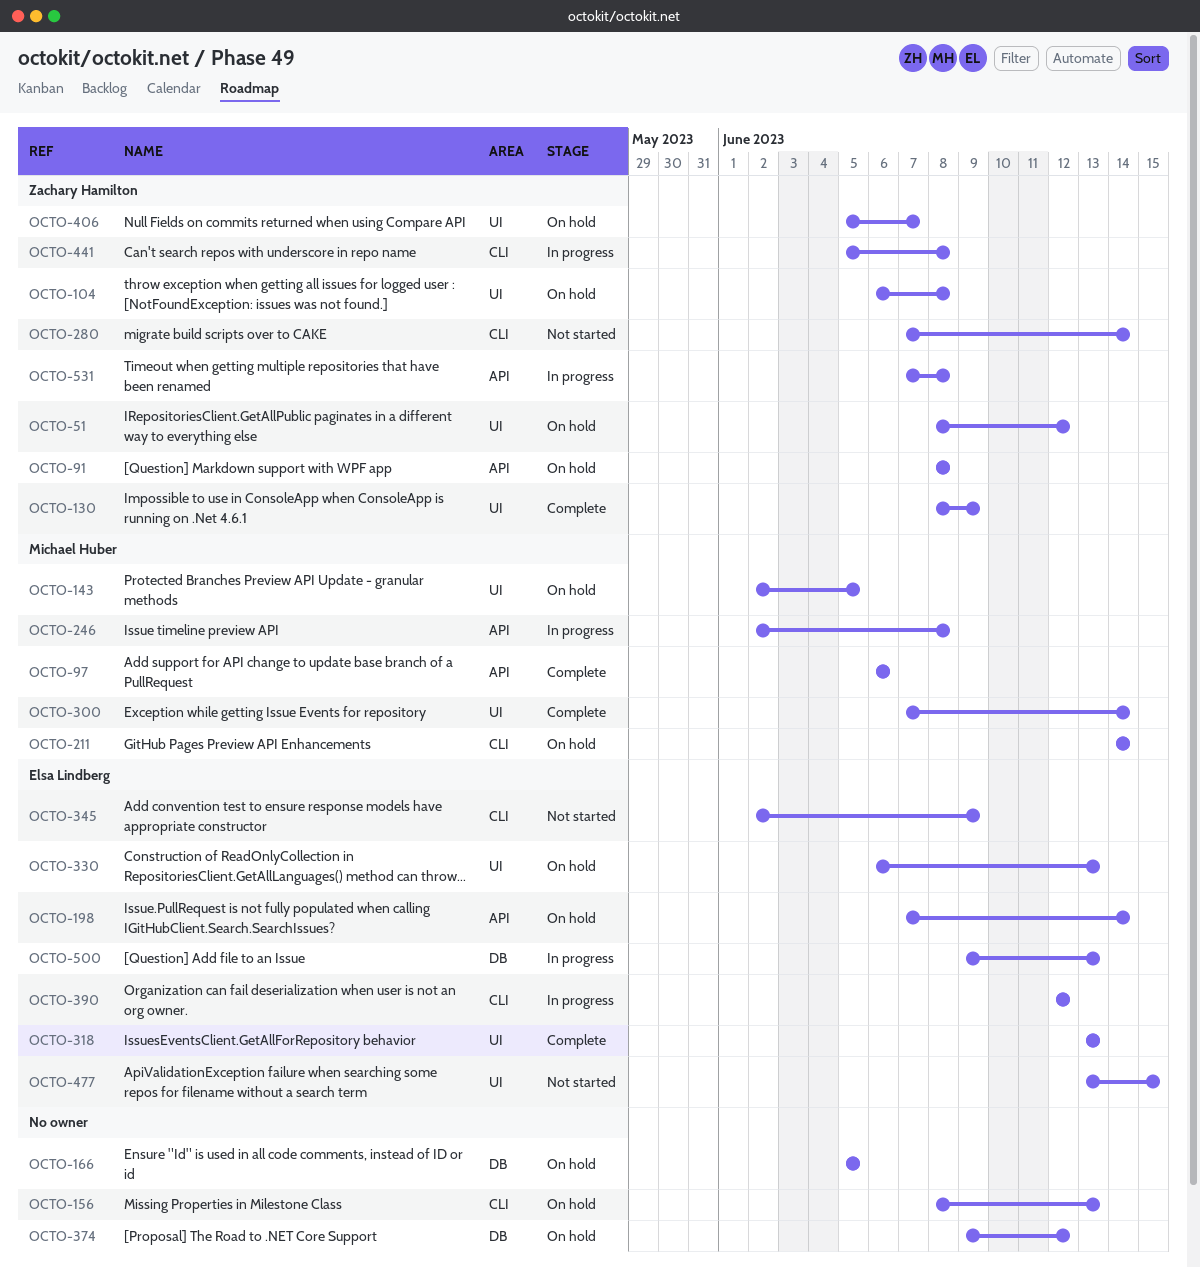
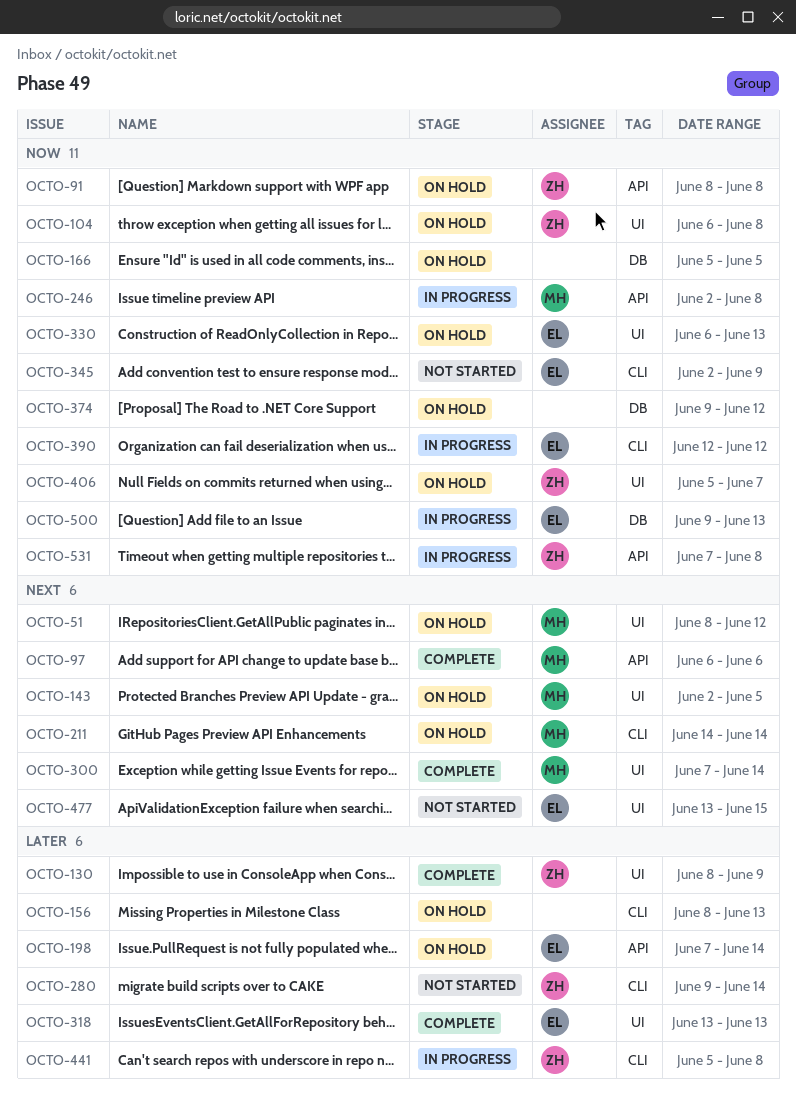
OCTO-51, owner: Zachary Hamilton -> Michael Huber
OCTO-280, start: Jun 7 -> Jun 9

